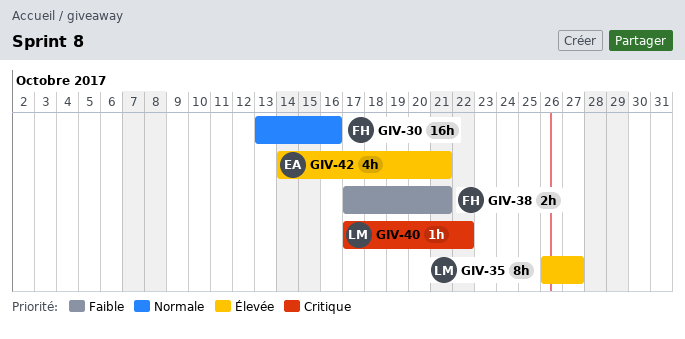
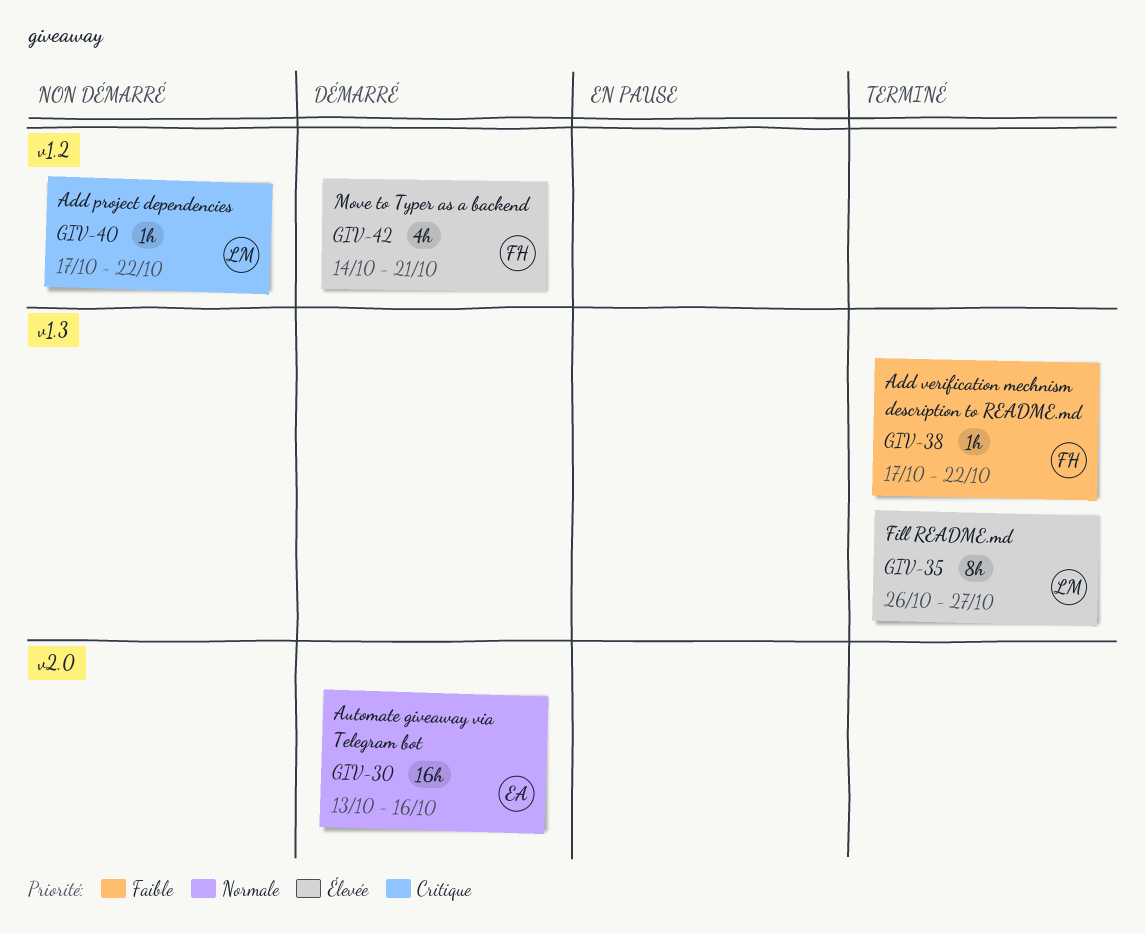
GIV-30, owner: FH -> EA
GIV-38, estimate: 2h -> 1h
GIV-38, due: Oct 21 -> Oct 22
GIV-42, owner: EA -> FH

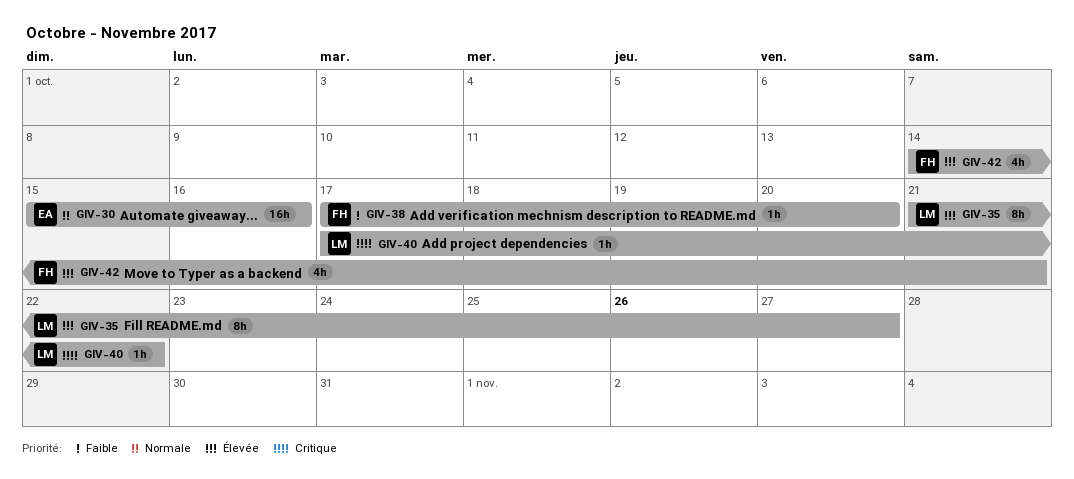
GIV-30, start: Oct 13 -> Oct 15
GIV-35, start: Oct 26 -> Oct 21
GIV-38, due: Oct 22 -> Oct 20

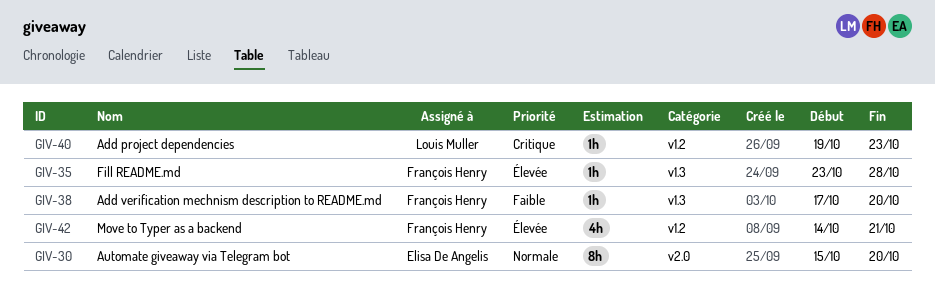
GIV-30, estimate: 16h -> 8h
GIV-30, due: Oct 16 -> Oct 20
GIV-35, owner: Louis Muller -> François Henry
GIV-35, estimate: 8h -> 1h
GIV-35, start: Oct 21 -> Oct 23
GIV-35, due: Oct 27 -> Oct 28
GIV-40, start: Oct 17 -> Oct 19
GIV-40, due: Oct 22 -> Oct 23

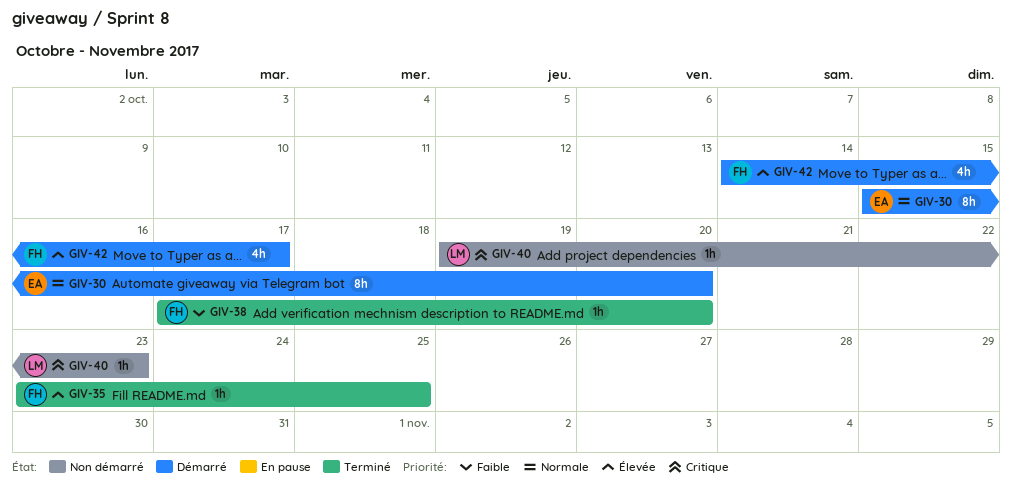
GIV-35, due: Oct 28 -> Oct 25
GIV-42, due: Oct 21 -> Oct 17

